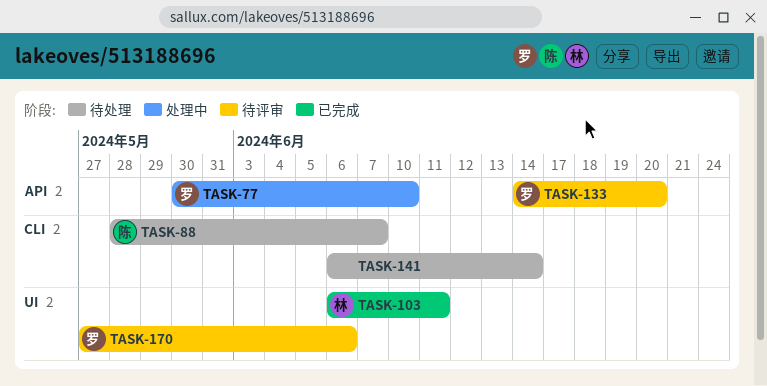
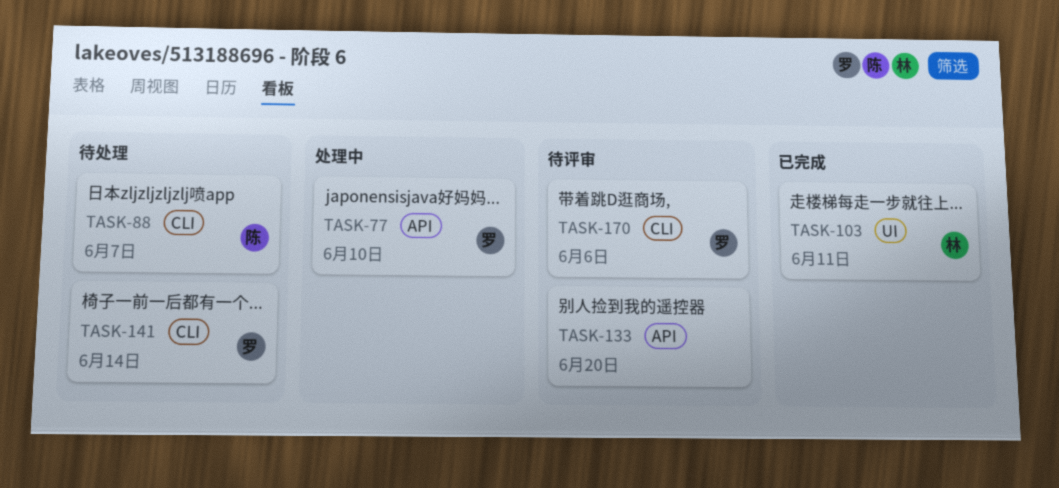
TASK-133, owner: 罗 -> none
TASK-141, owner: none -> 罗
TASK-170, label: UI -> CLI

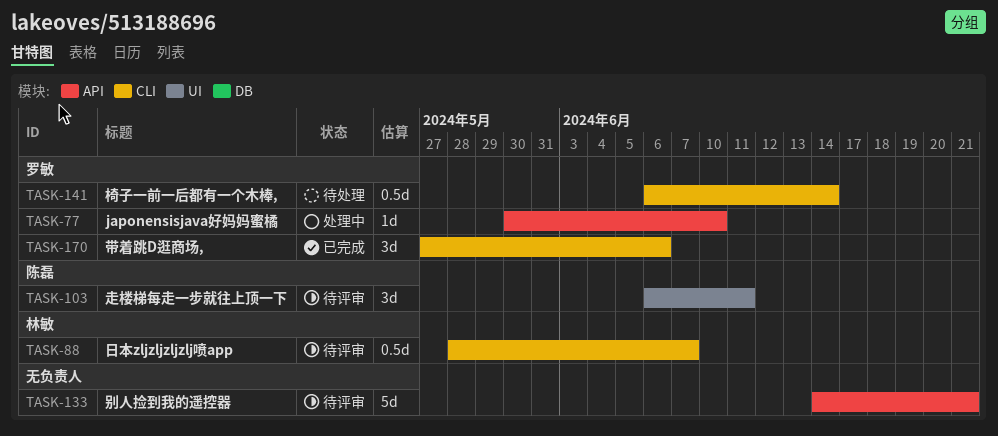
TASK-88, status: 待处理 -> 待评审
TASK-88, owner: 陈磊 -> 林敏
TASK-103, status: 已完成 -> 待评审
TASK-103, owner: 林敏 -> 陈磊
TASK-133, due: Jun 20 -> Jun 21
TASK-170, status: 待评审 -> 已完成

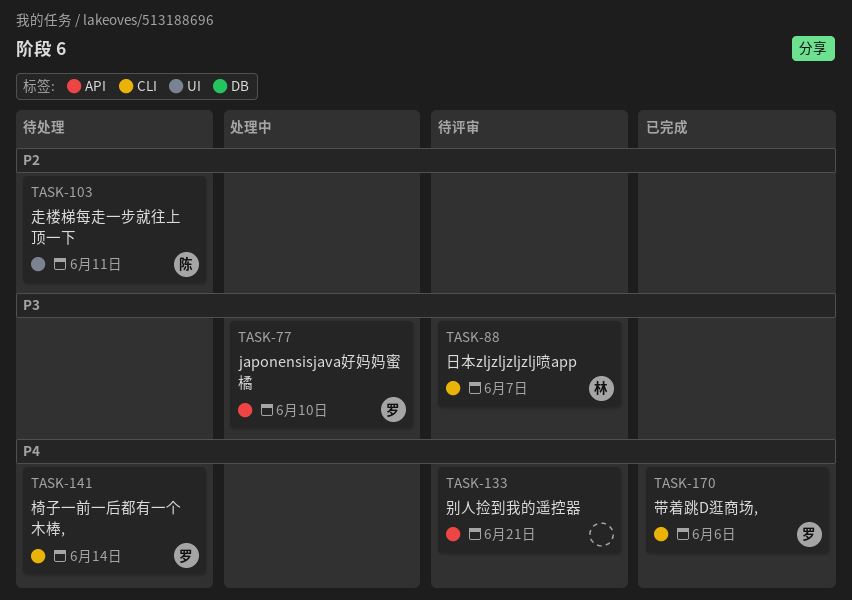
TASK-103, status: 待评审 -> 待处理

